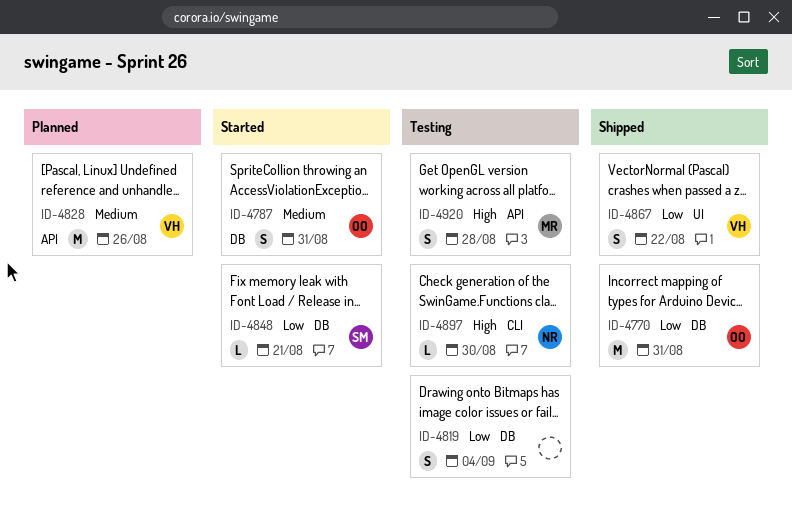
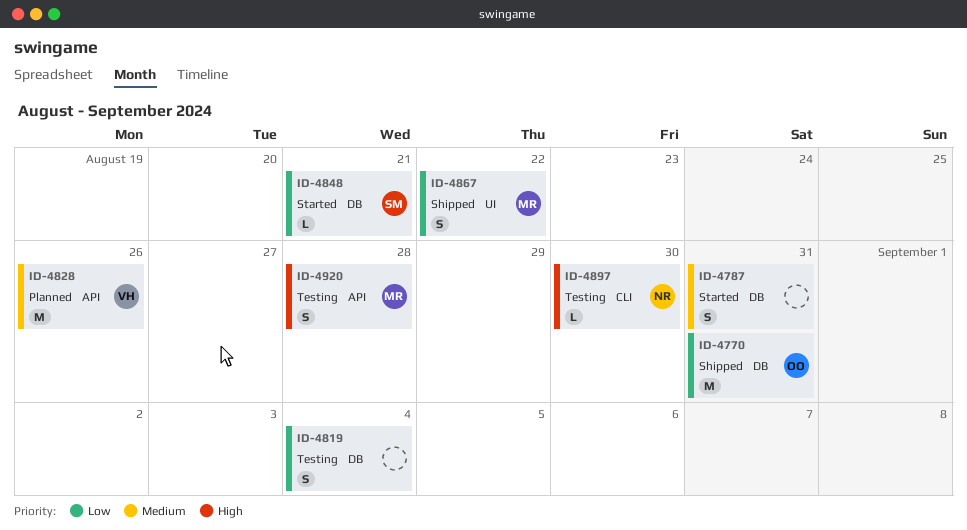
ID-4787, owner: OO -> none
ID-4867, owner: VH -> MR

